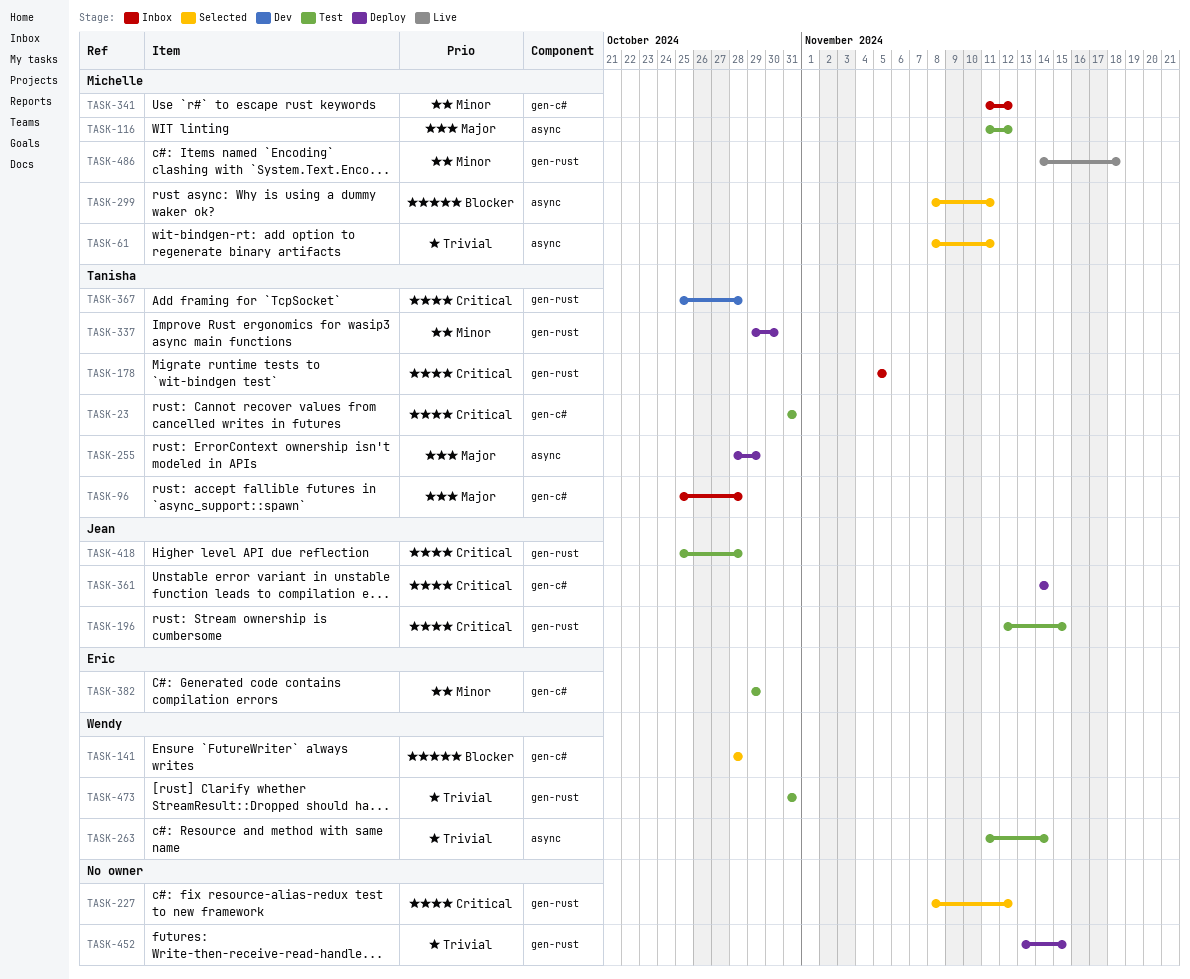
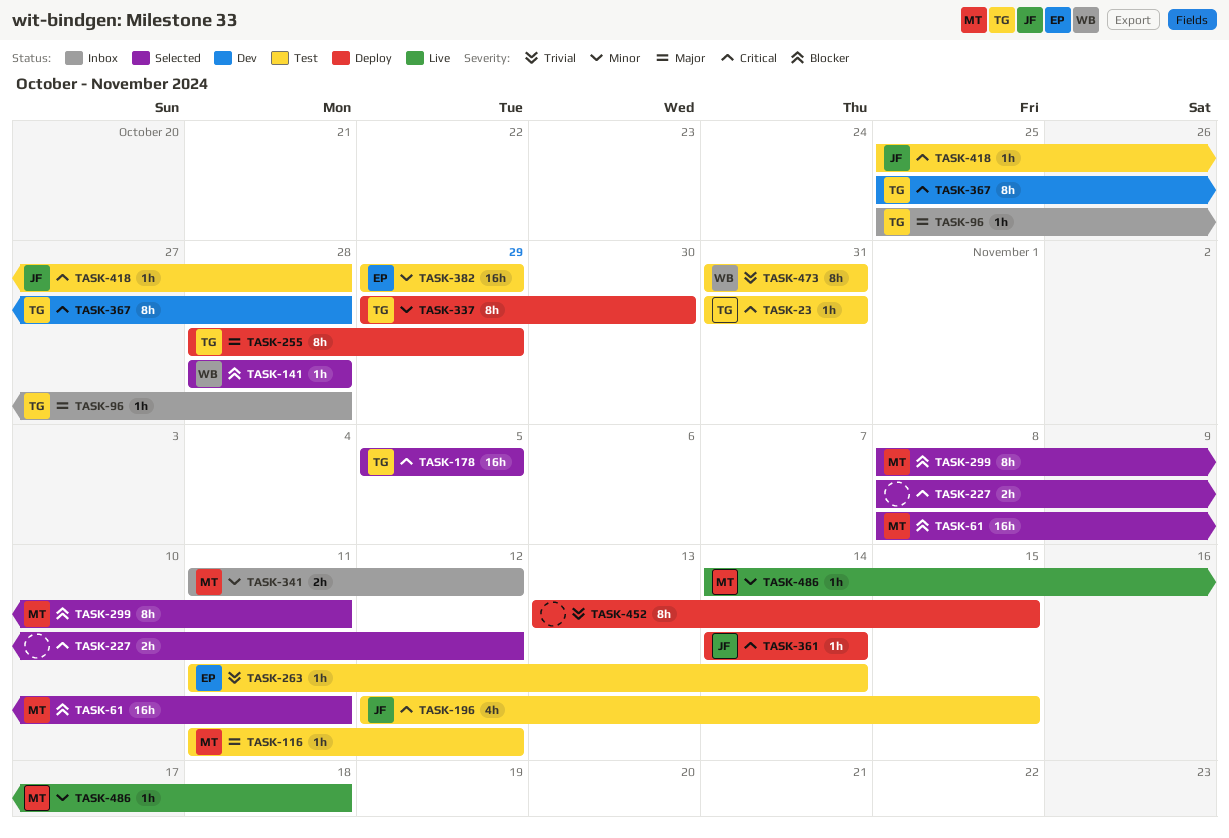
TASK-61, priority: Trivial -> Blocker
TASK-178, status: Inbox -> Selected
TASK-263, owner: Wendy -> Eric

